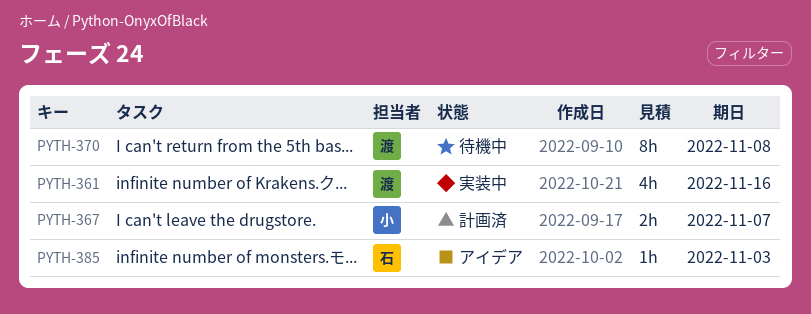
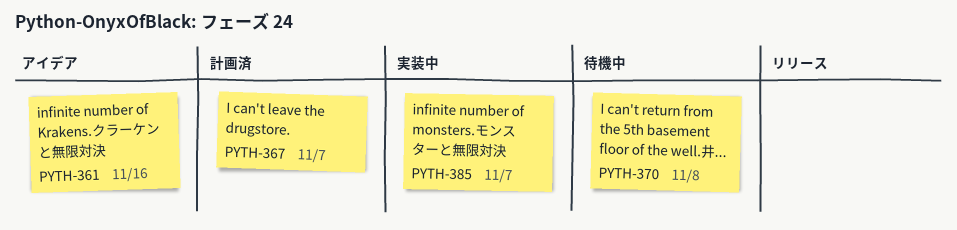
PYTH-361, status: 実装中 -> アイデア
PYTH-385, status: アイデア -> 実装中
PYTH-385, due: Nov 3 -> Nov 7

